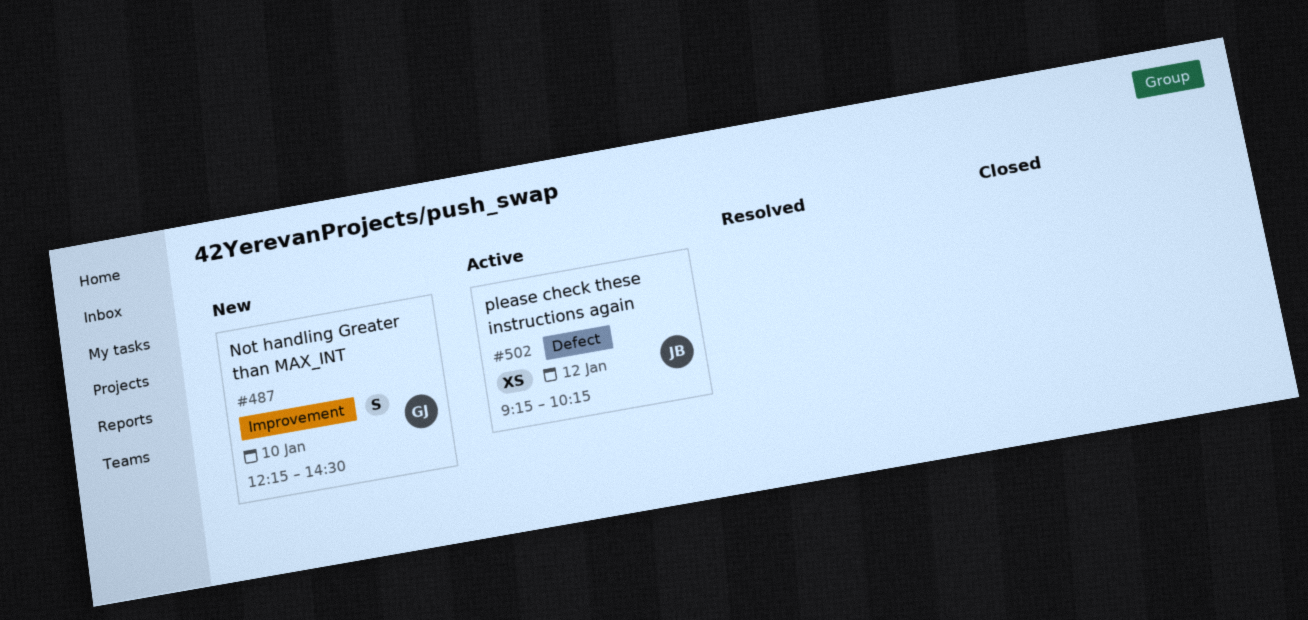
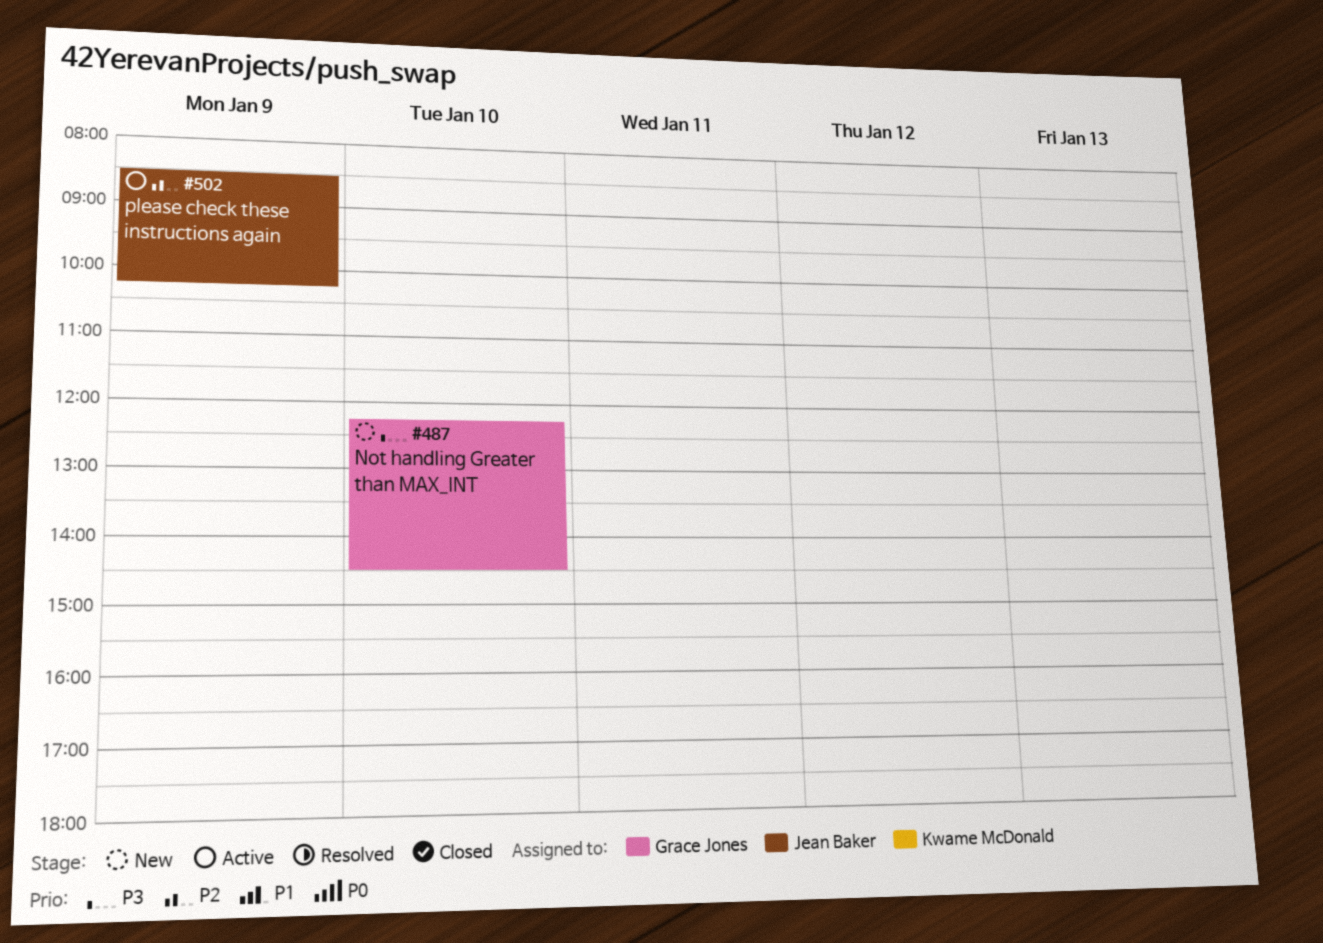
#502, day: Jan 12 -> Jan 9
#502, begins: 09:15 -> 08:30

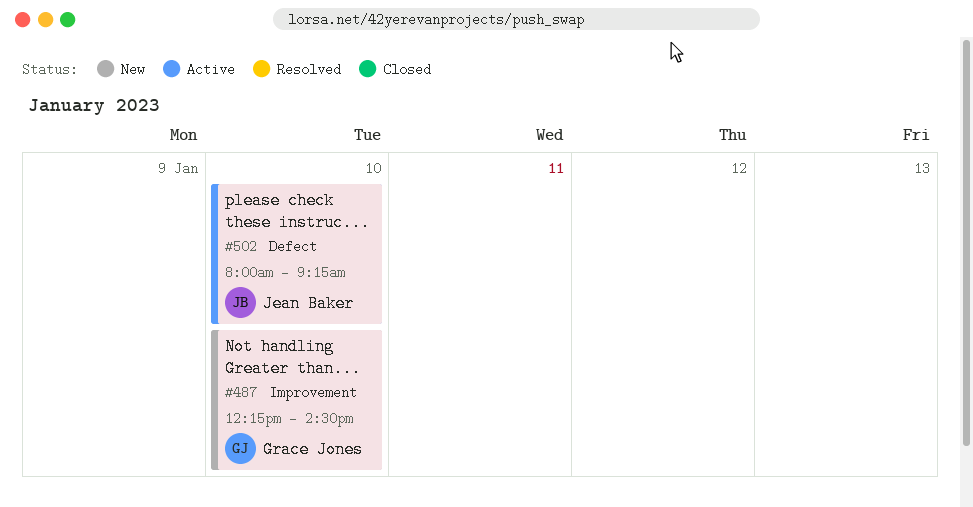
#502, day: Jan 9 -> Jan 10
#502, begins: 08:30 -> 08:00
#502, ends: 10:15 -> 09:15

